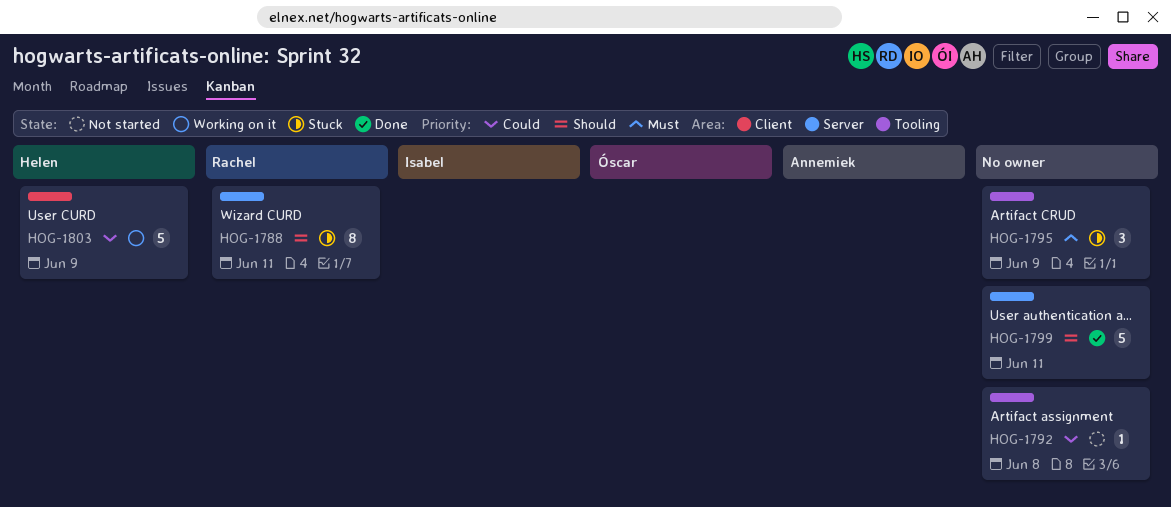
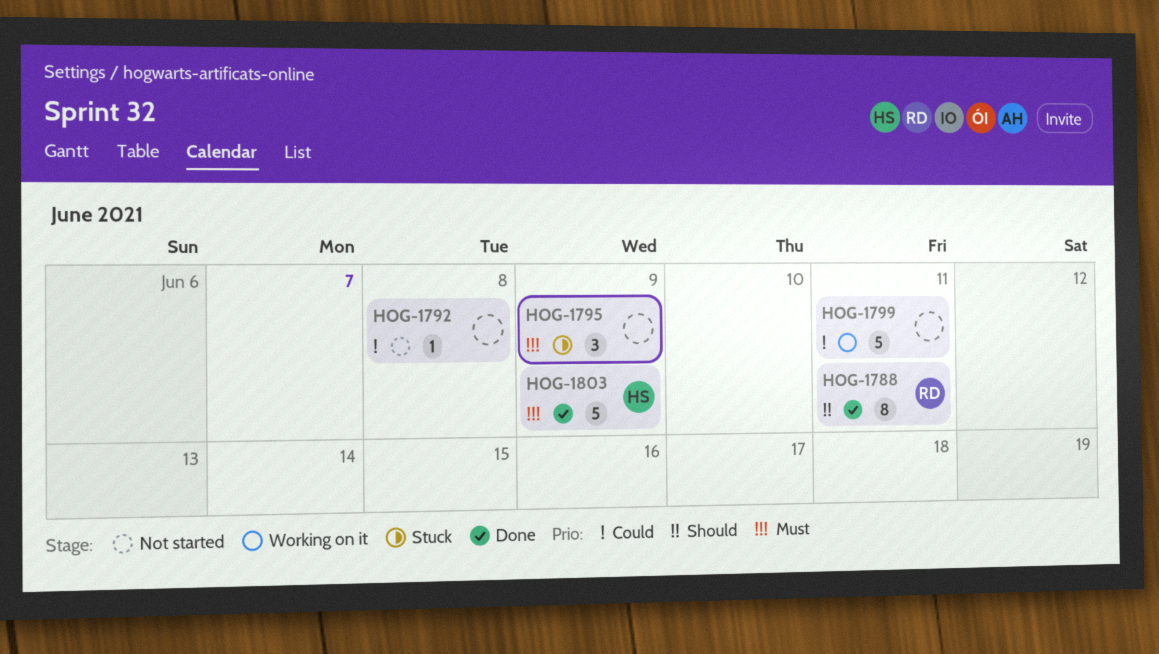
HOG-1788, status: Stuck -> Done
HOG-1799, status: Done -> Working on it
HOG-1799, priority: Should -> Could
HOG-1803, status: Working on it -> Done
HOG-1803, priority: Could -> Must

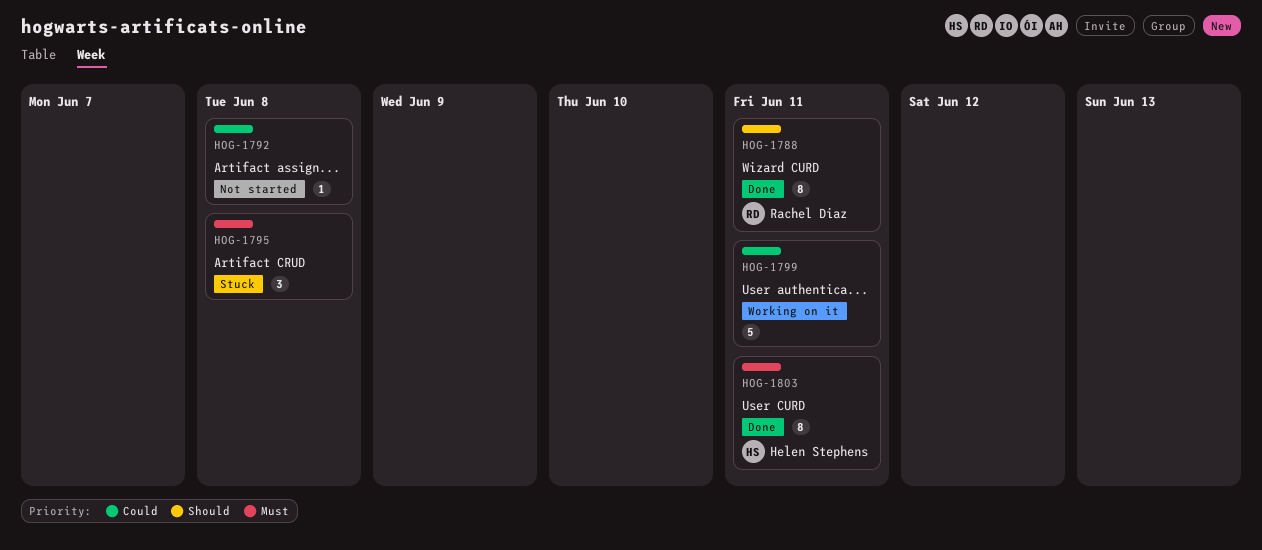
HOG-1795, due: Jun 9 -> Jun 8
HOG-1803, estimate: 5 -> 8
HOG-1803, due: Jun 9 -> Jun 11

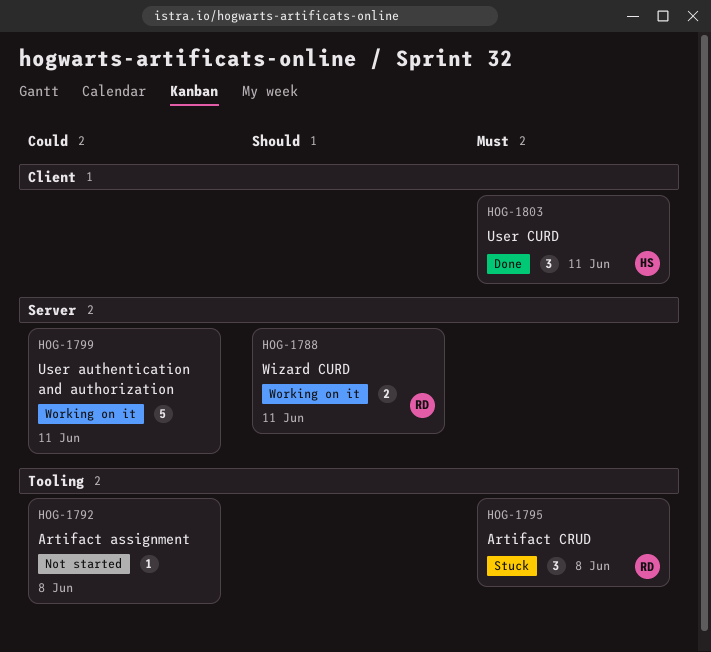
HOG-1788, status: Done -> Working on it
HOG-1788, estimate: 8 -> 2
HOG-1795, owner: none -> Rachel Diaz
HOG-1803, estimate: 8 -> 3

